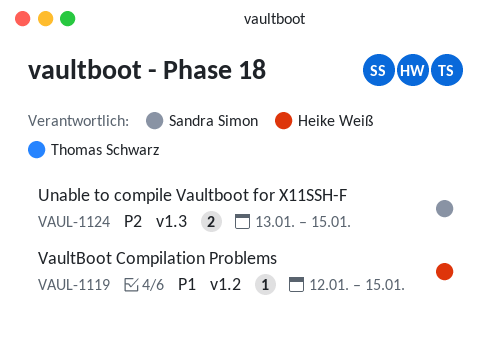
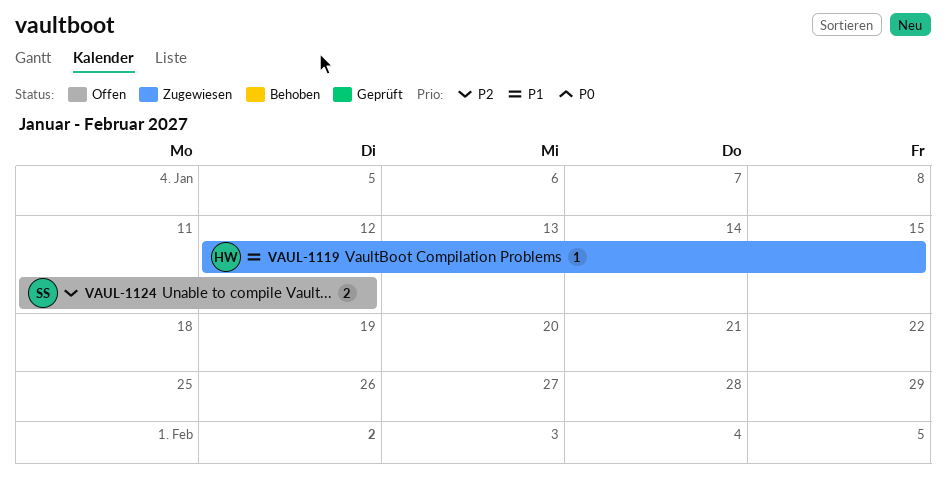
VAUL-1124, start: Jan 13 -> Jan 11
VAUL-1124, due: Jan 15 -> Jan 12

